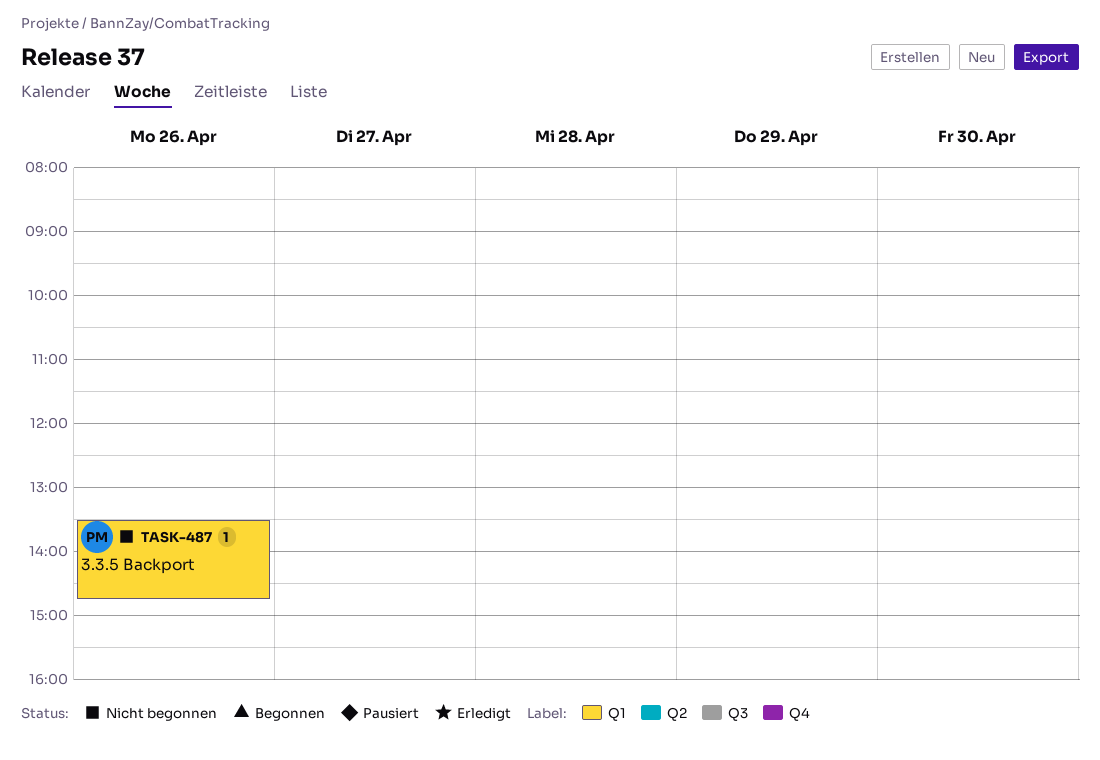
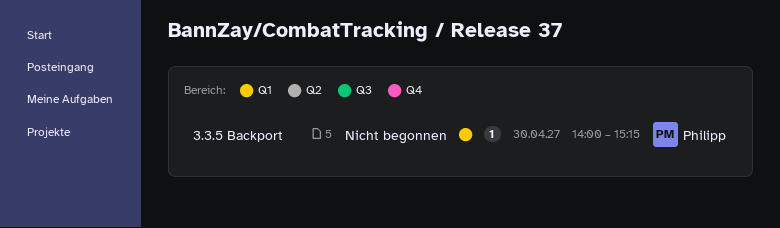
3.3.5 Backport, day: Apr 26 -> Apr 30
3.3.5 Backport, begins: 13:30 -> 14:00
3.3.5 Backport, ends: 14:45 -> 15:15

